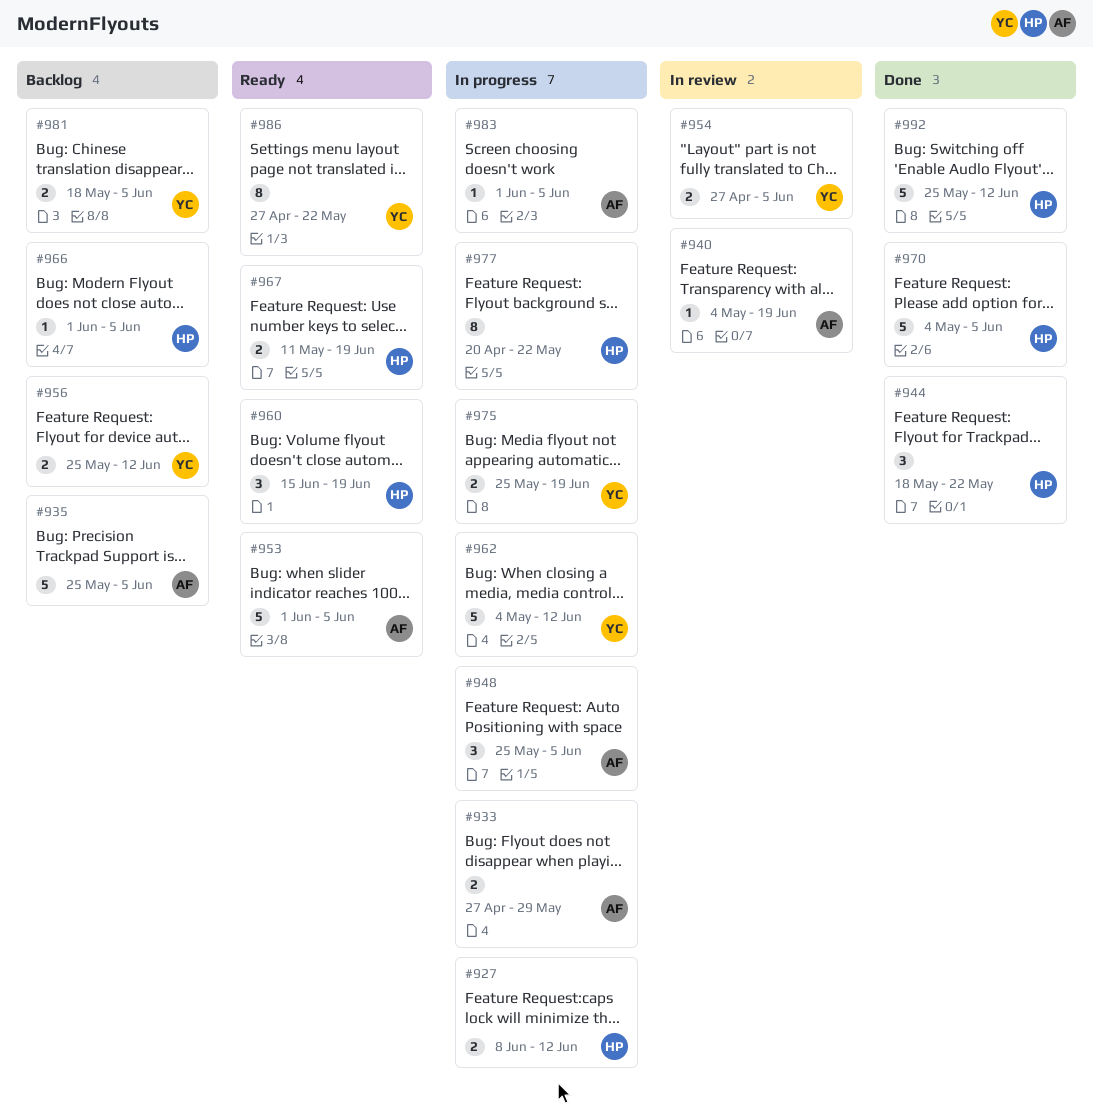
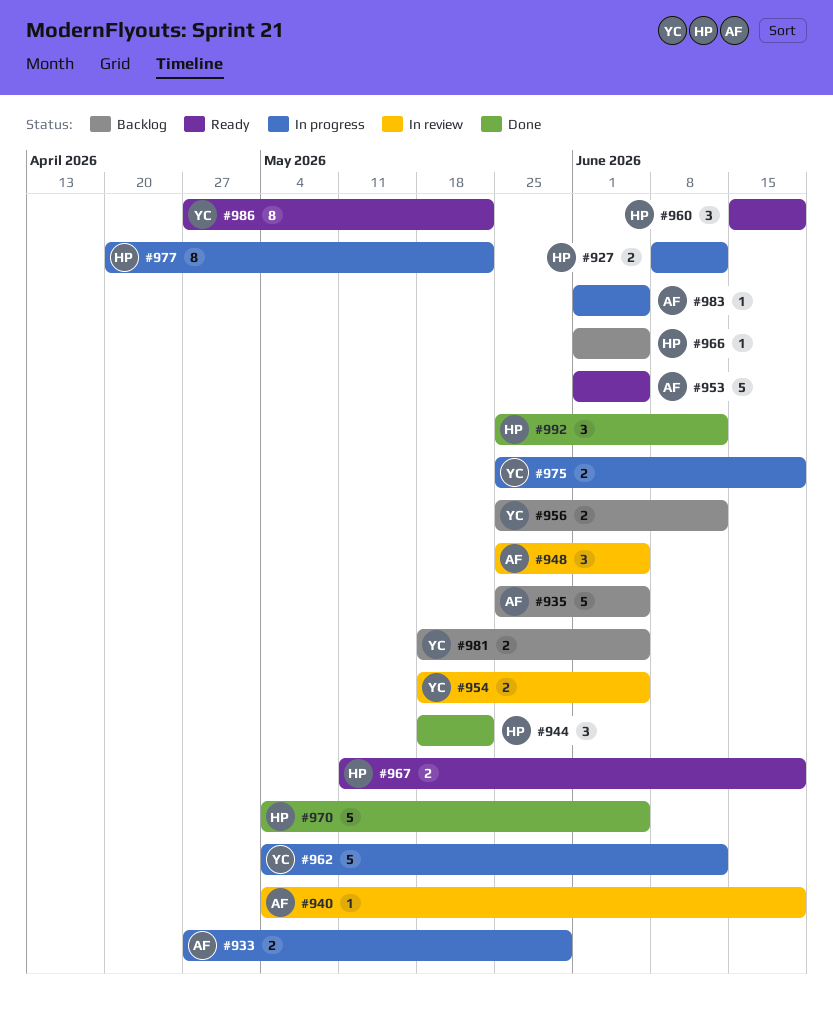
#948, status: In progress -> In review
#954, start: Apr 27 -> May 18
#992, estimate: 5 -> 3

